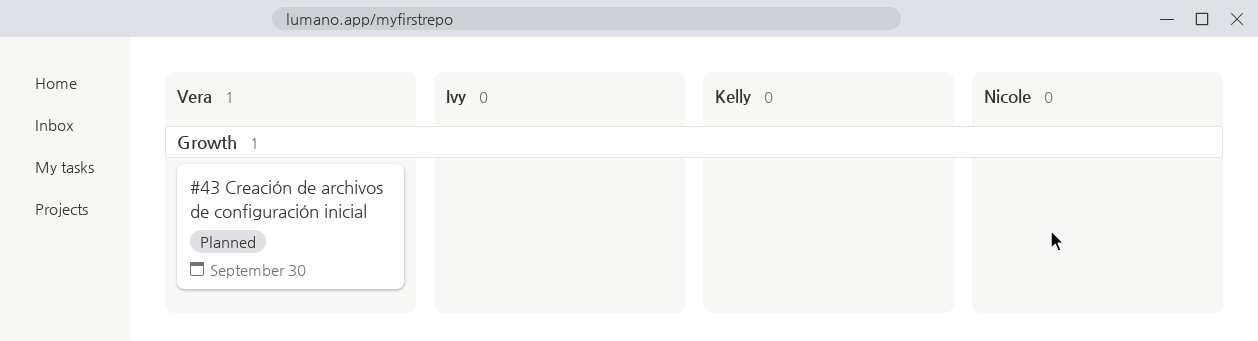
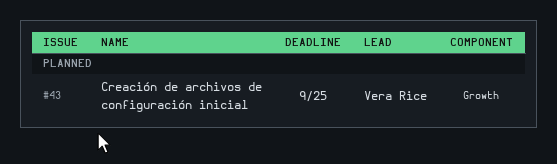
#43, due: Sep 30 -> Sep 25

